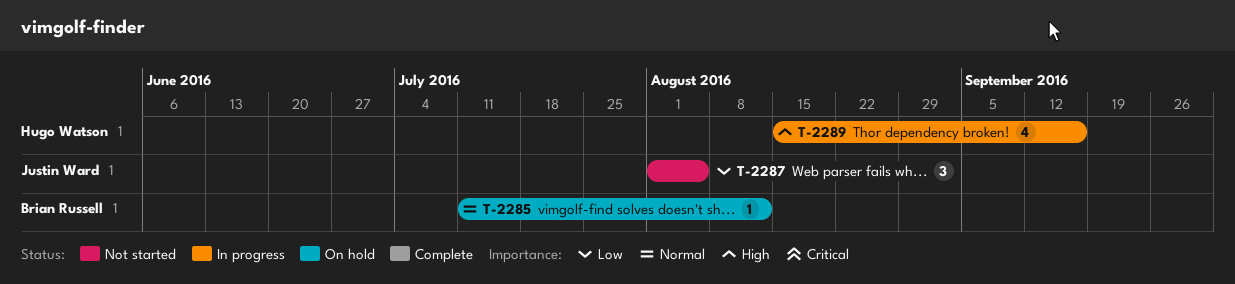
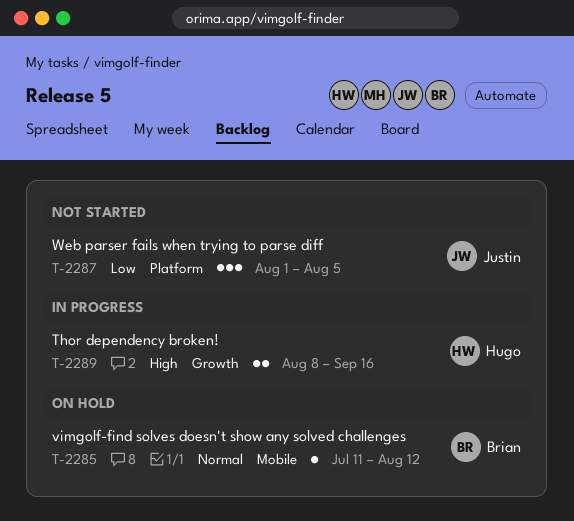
T-2289, estimate: 4 -> 2
T-2289, start: Aug 15 -> Aug 8

